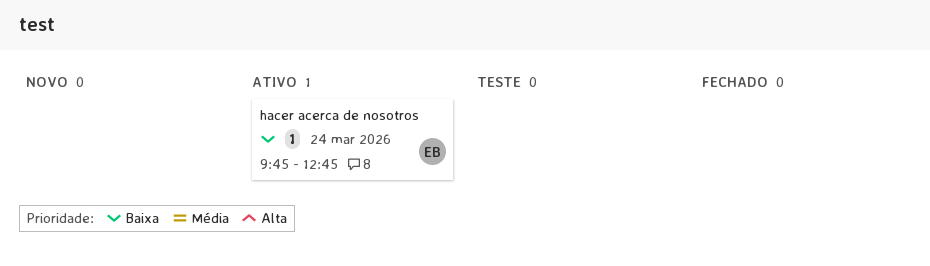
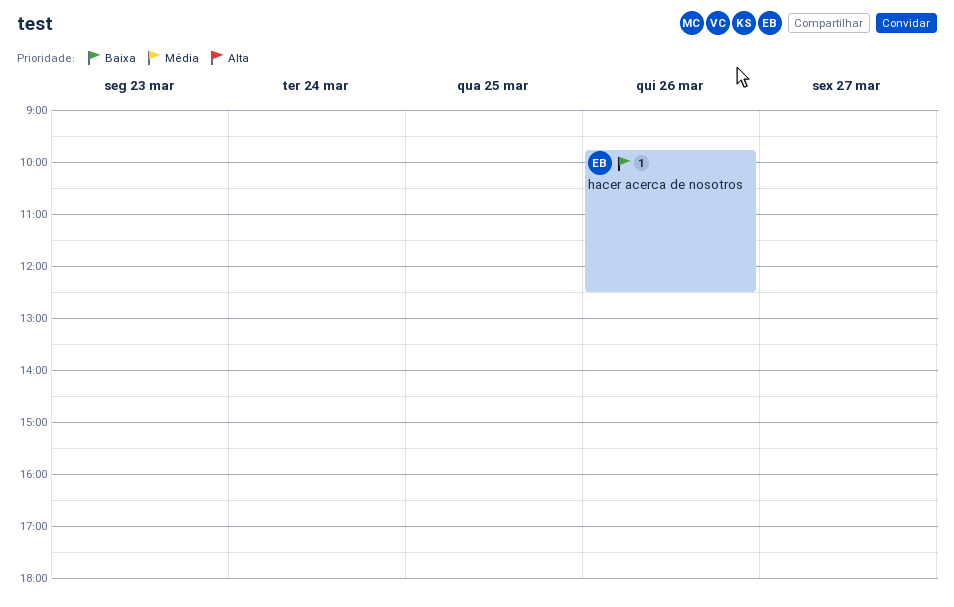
hacer acerca de nosotros, day: Mar 24 -> Mar 26
hacer acerca de nosotros, ends: 12:45 -> 12:30

